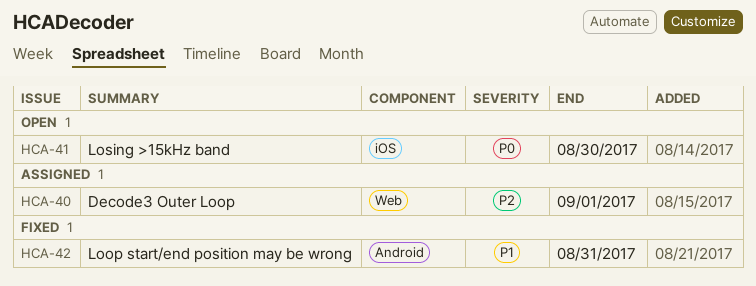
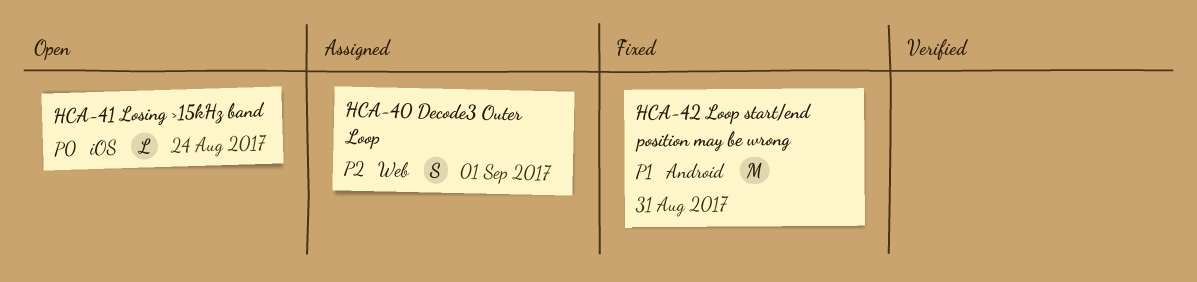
HCA-41, due: Aug 30 -> Aug 24

